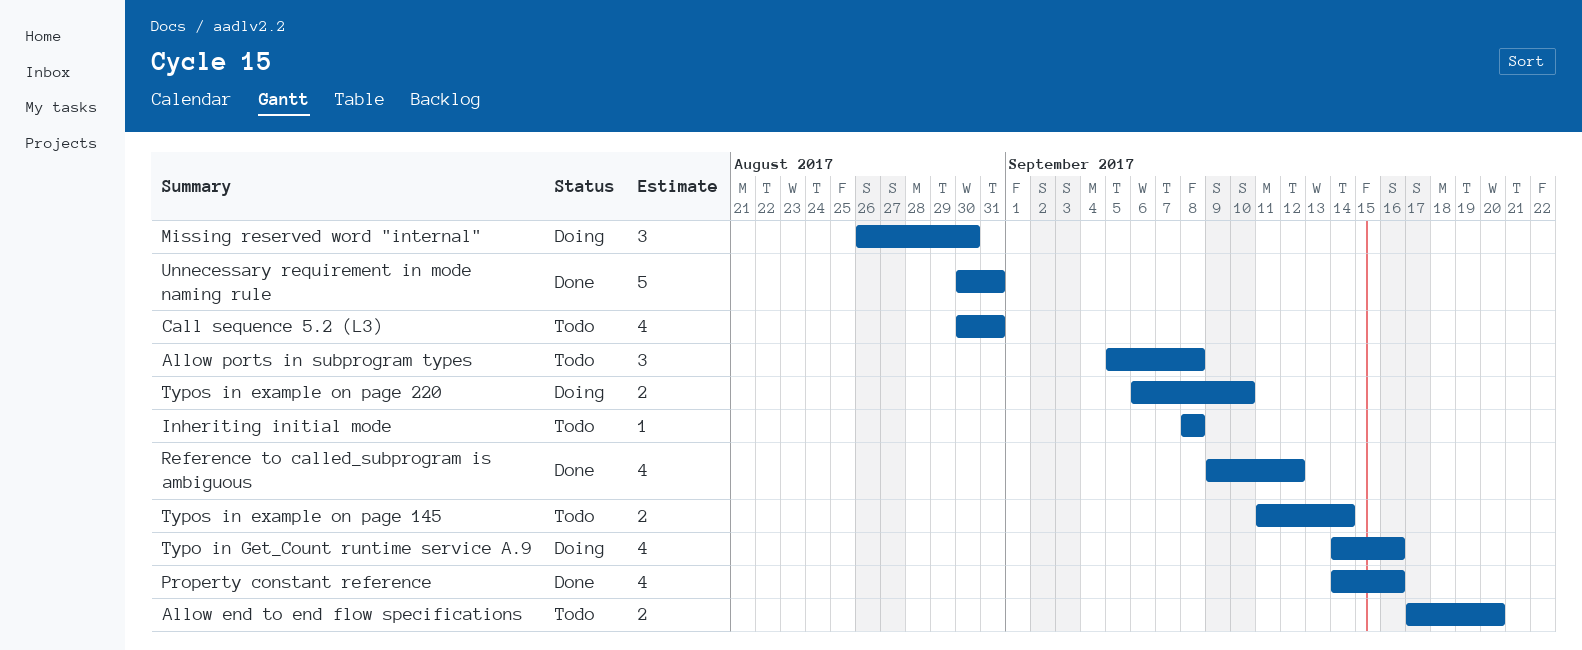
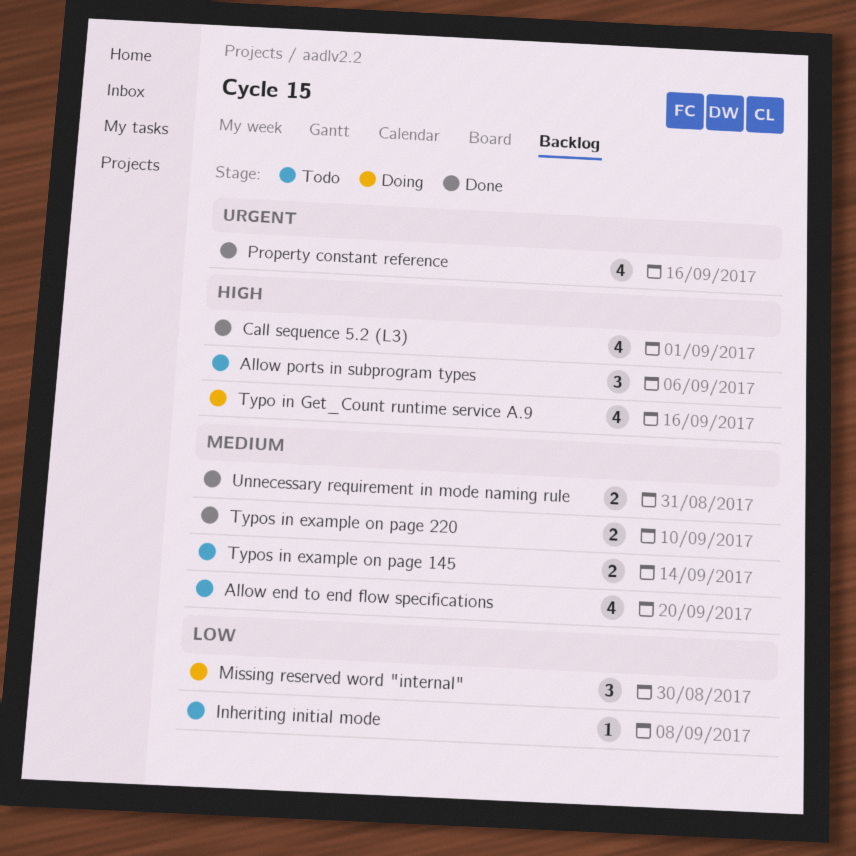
Allow end to end flow specifications, estimate: 2 -> 4
Allow ports in subprogram types, due: Sep 8 -> Sep 6
Call sequence 5.2 (L3), status: Todo -> Done
Call sequence 5.2 (L3), due: Aug 31 -> Sep 1
Reference to called_subprogram is ambiguous: present -> none
Typos in example on page 220, status: Doing -> Done
Unnecessary requirement in mode naming rule, estimate: 5 -> 2

